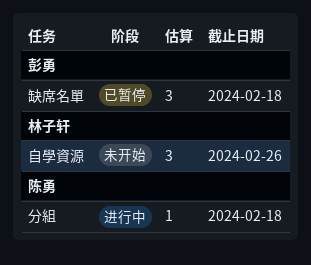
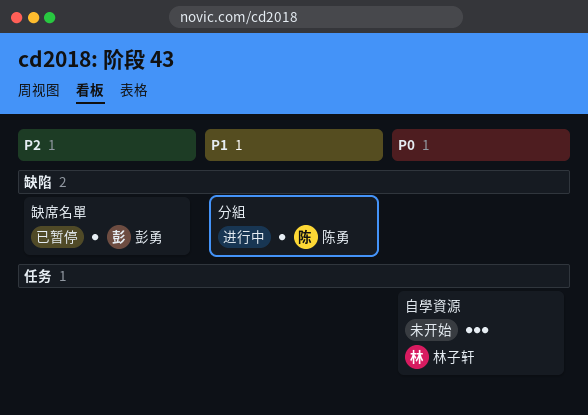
缺席名單, estimate: 3 -> 1

